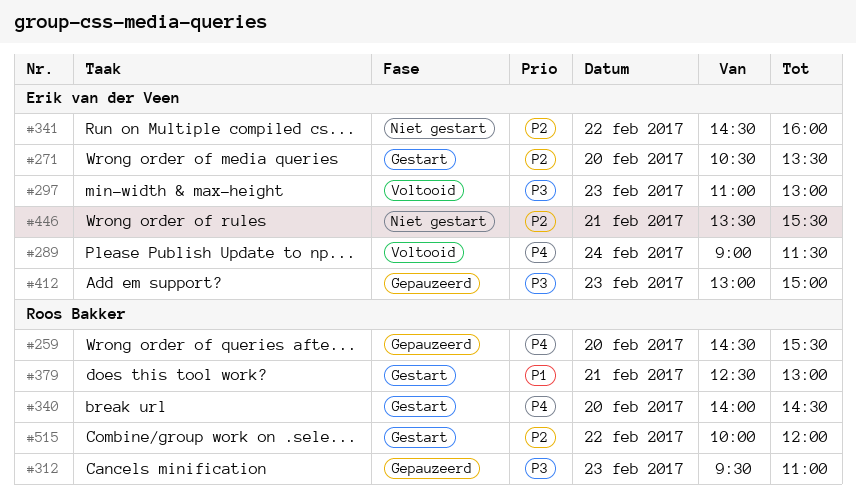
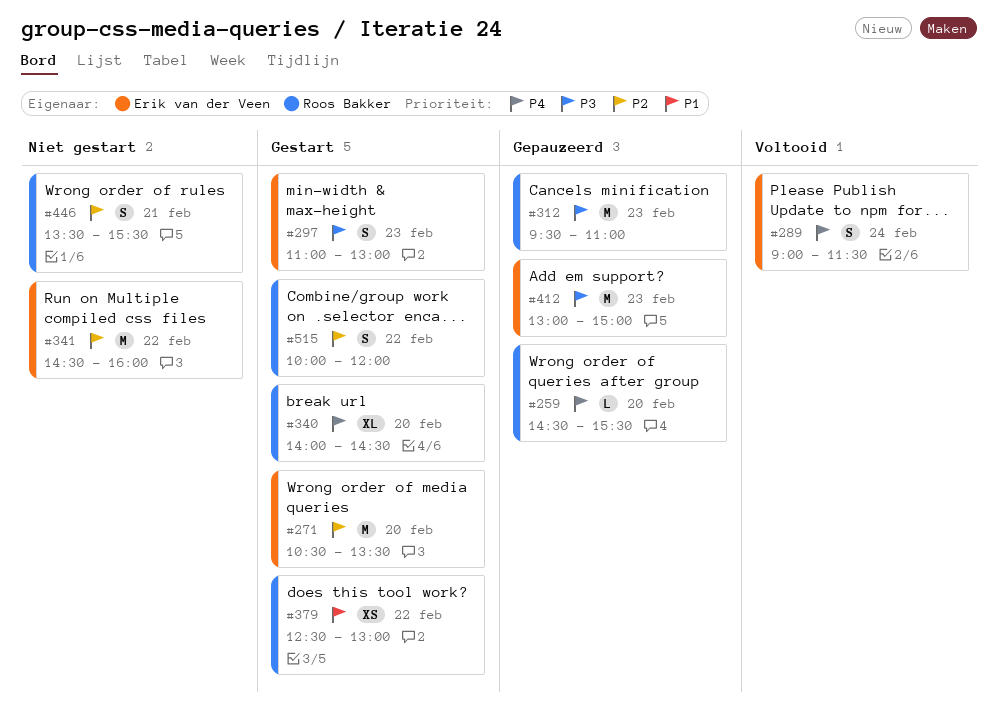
#297, status: Voltooid -> Gestart
#379, day: Feb 21 -> Feb 22
#446, owner: Erik van der Veen -> Roos Bakker

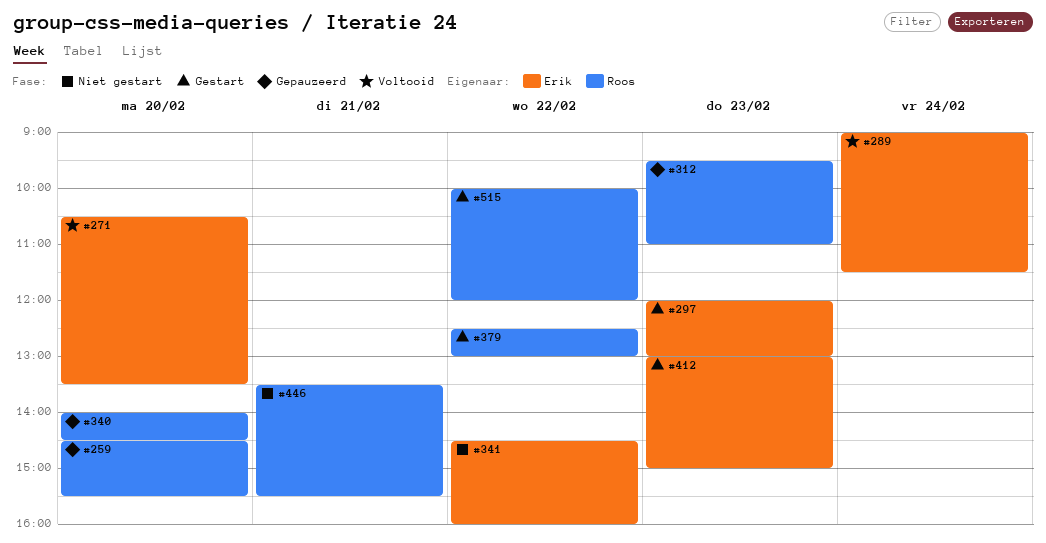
#271, status: Gestart -> Voltooid
#297, begins: 11:00 -> 12:00
#340, status: Gestart -> Gepauzeerd
#412, status: Gepauzeerd -> Gestart

